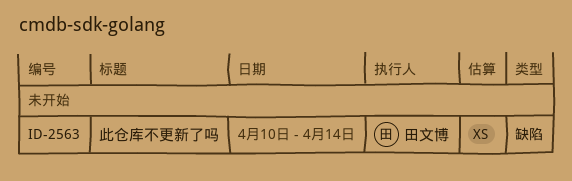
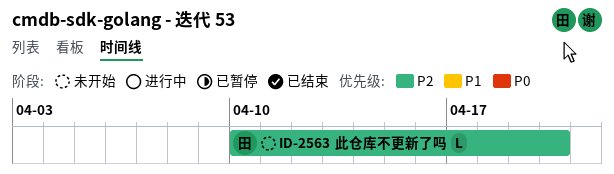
ID-2563, estimate: XS -> L
ID-2563, due: Apr 14 -> Apr 20

